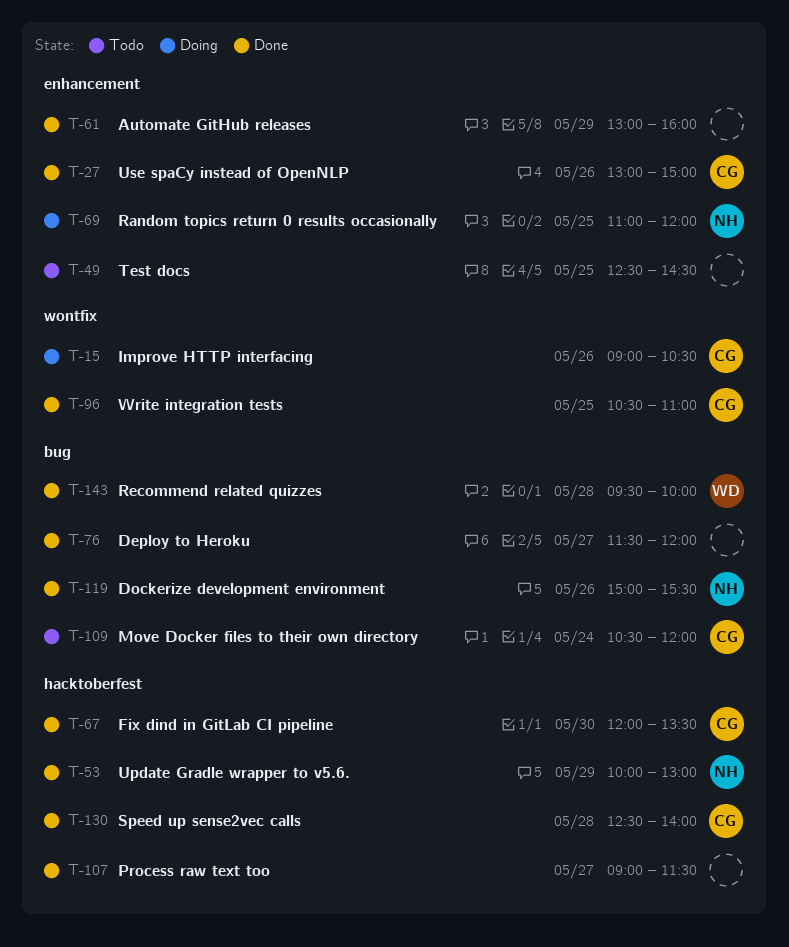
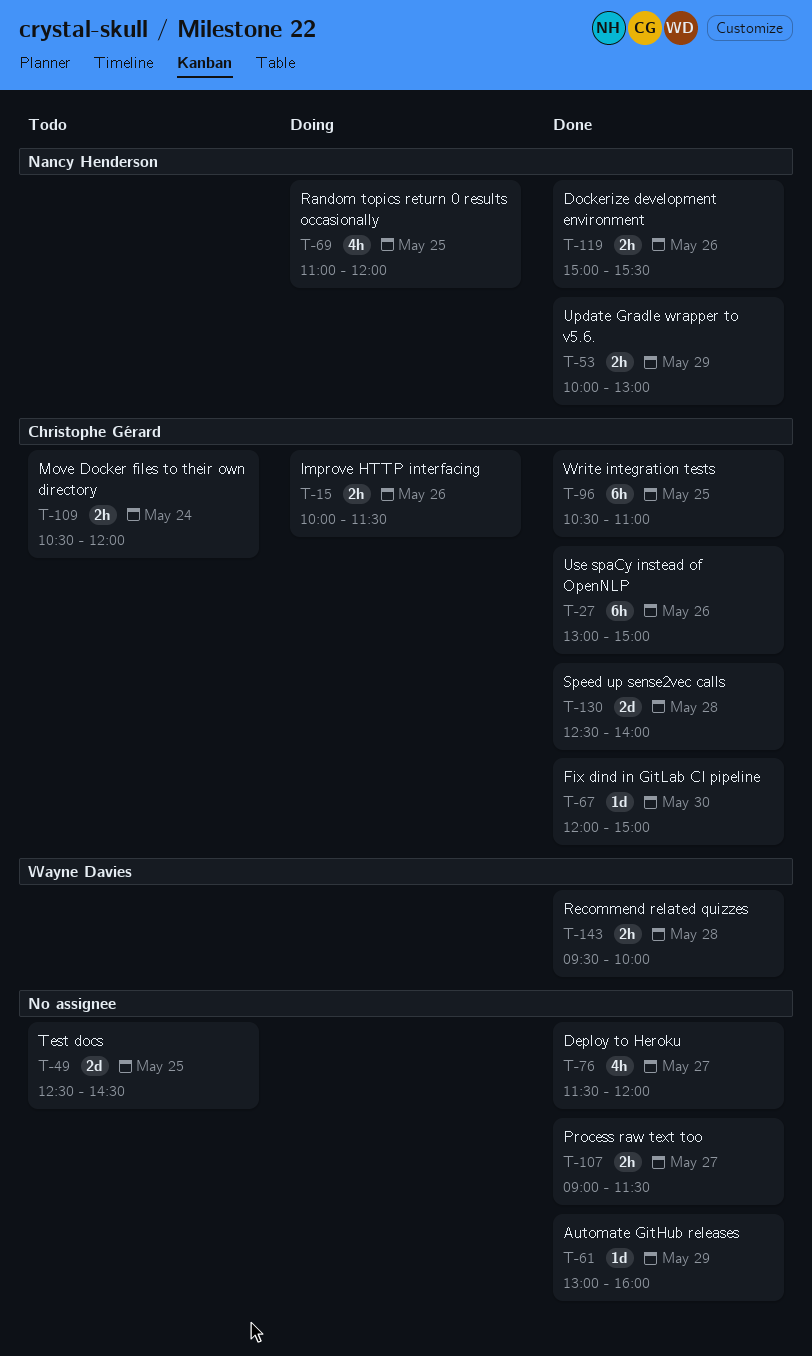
T-15, begins: 09:00 -> 10:00
T-15, ends: 10:30 -> 11:30
T-67, ends: 13:30 -> 15:00

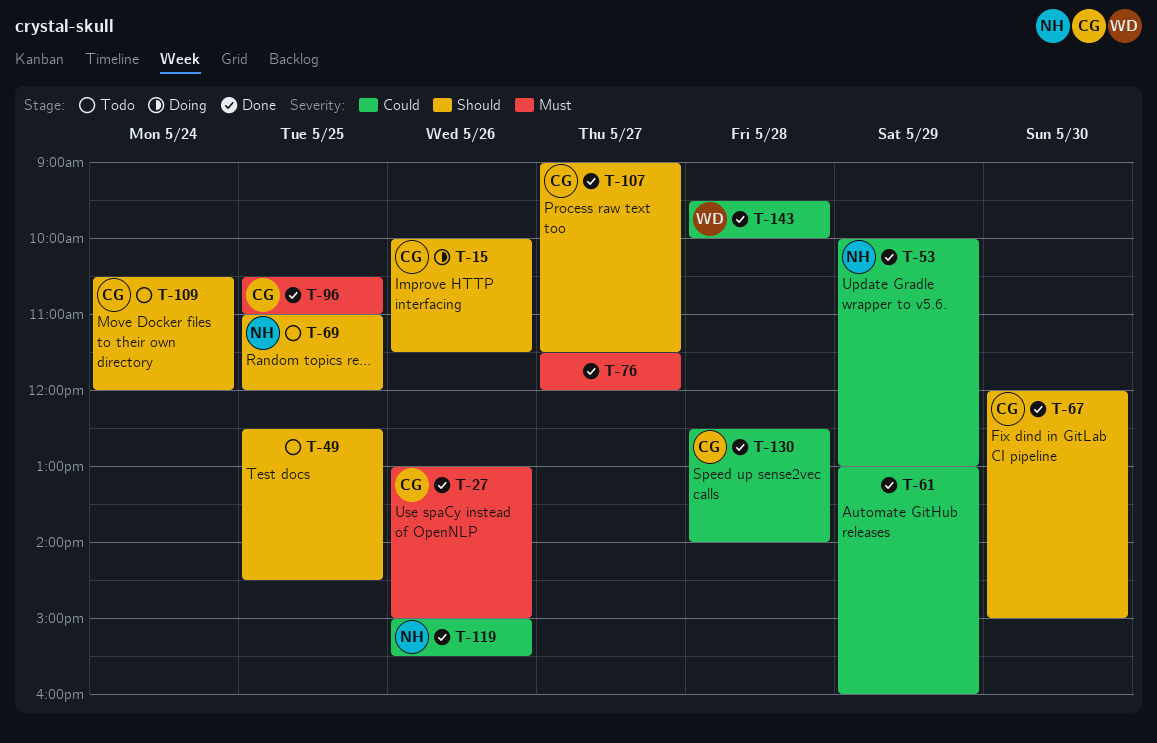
T-69, status: Doing -> Todo
T-107, owner: none -> Christophe Gérard

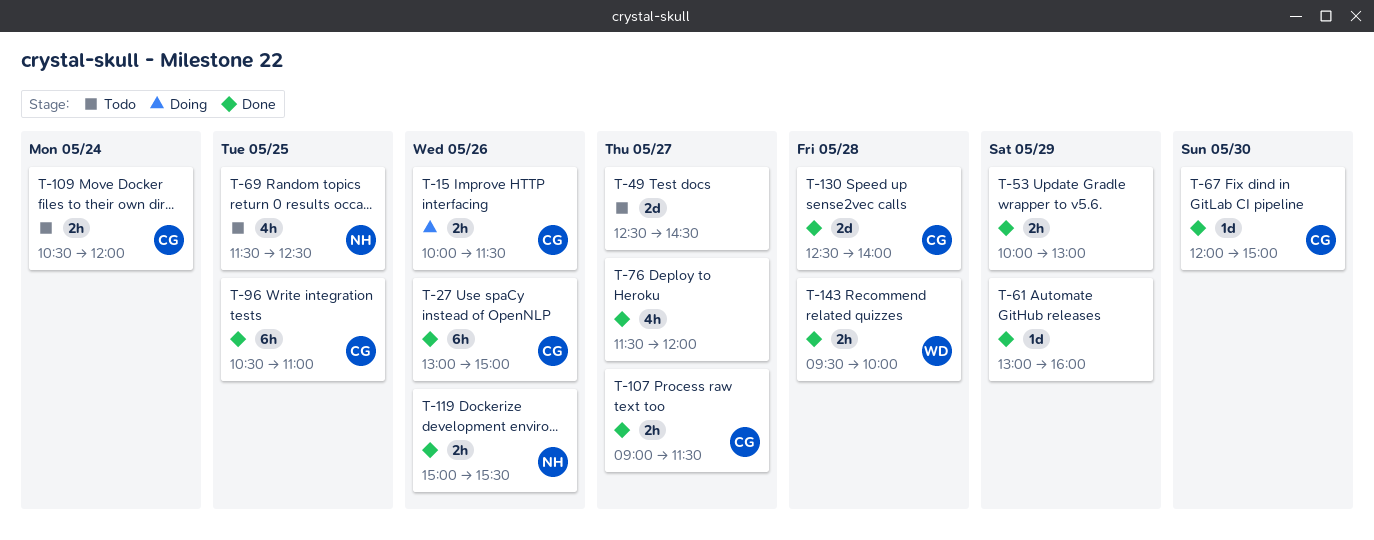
T-49, day: May 25 -> May 27
T-53, owner: NH -> none
T-69, begins: 11:00 -> 11:30
T-69, ends: 12:00 -> 12:30

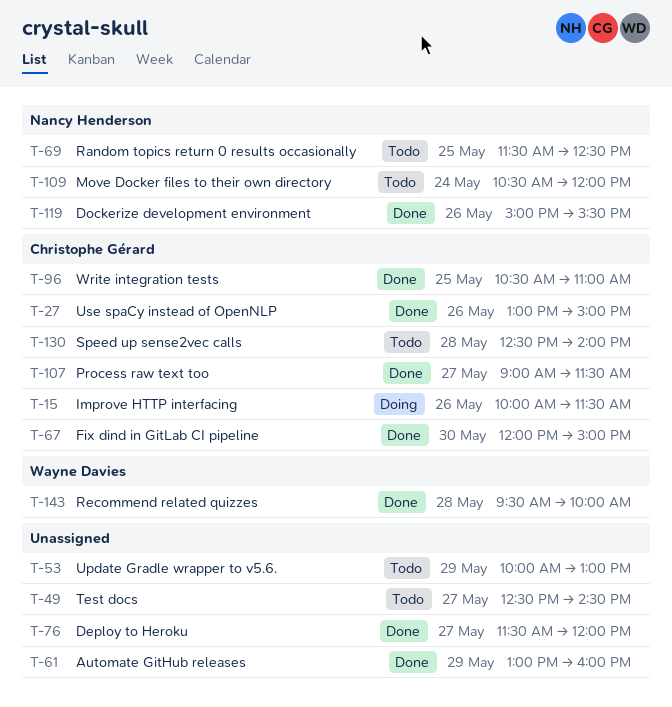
T-53, status: Done -> Todo
T-109, owner: Christophe Gérard -> Nancy Henderson
T-130, status: Done -> Todo

